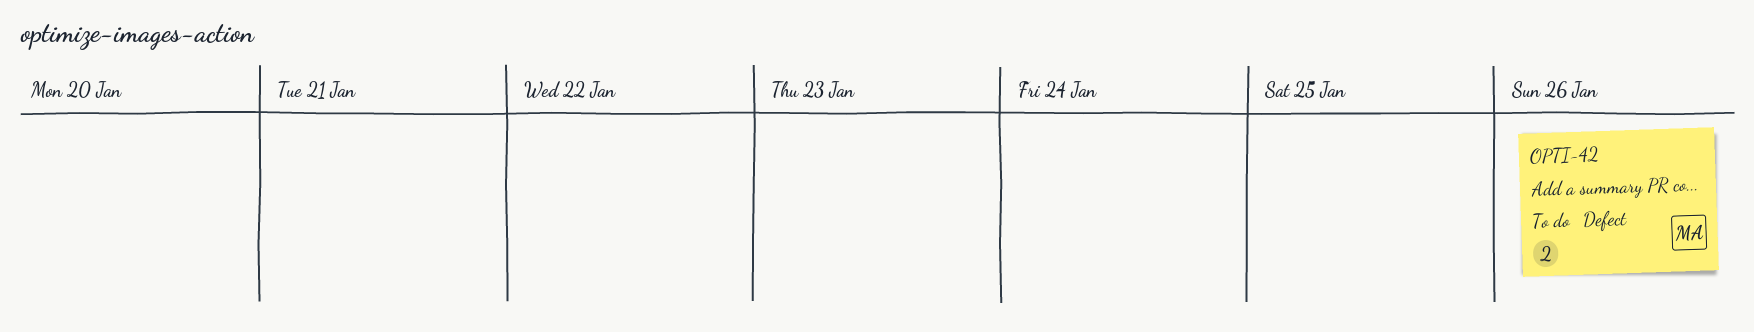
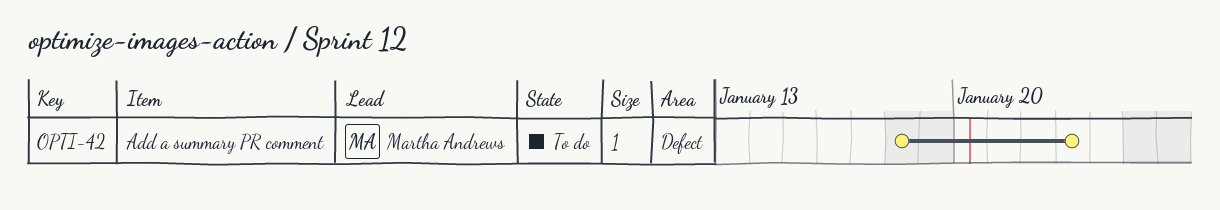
OPTI-42, estimate: 2 -> 1
OPTI-42, due: Jan 26 -> Jan 23

